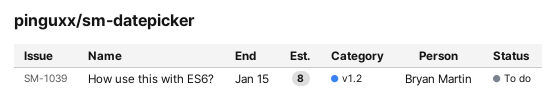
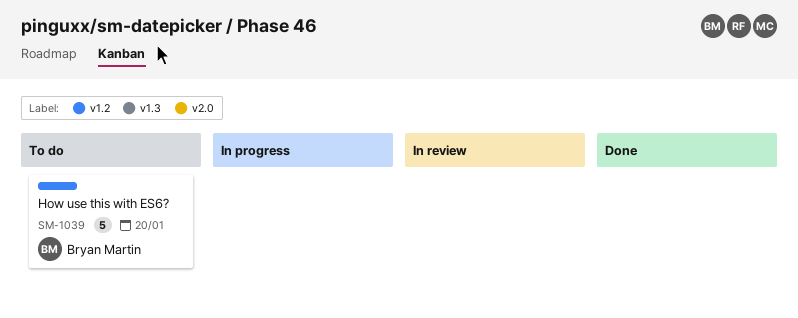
SM-1039, estimate: 8 -> 5
SM-1039, due: Jan 15 -> Jan 20

